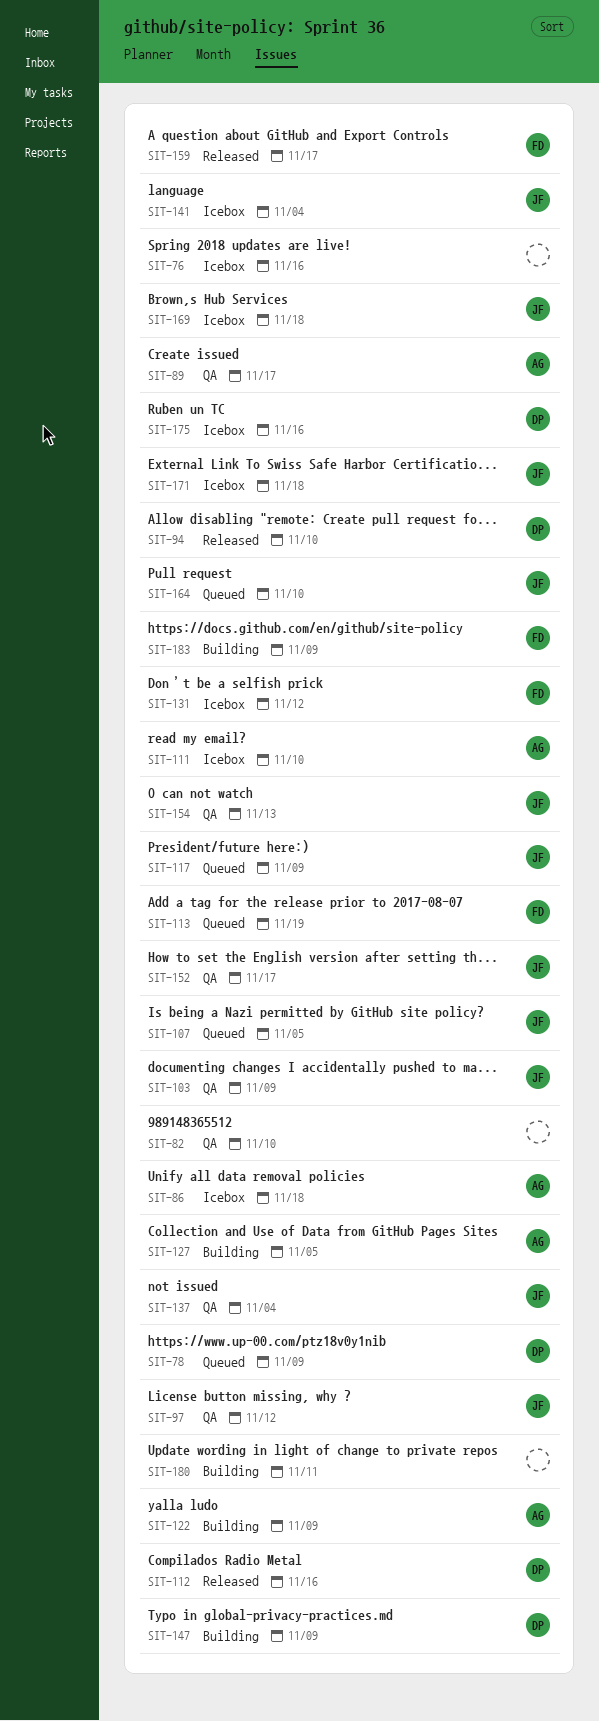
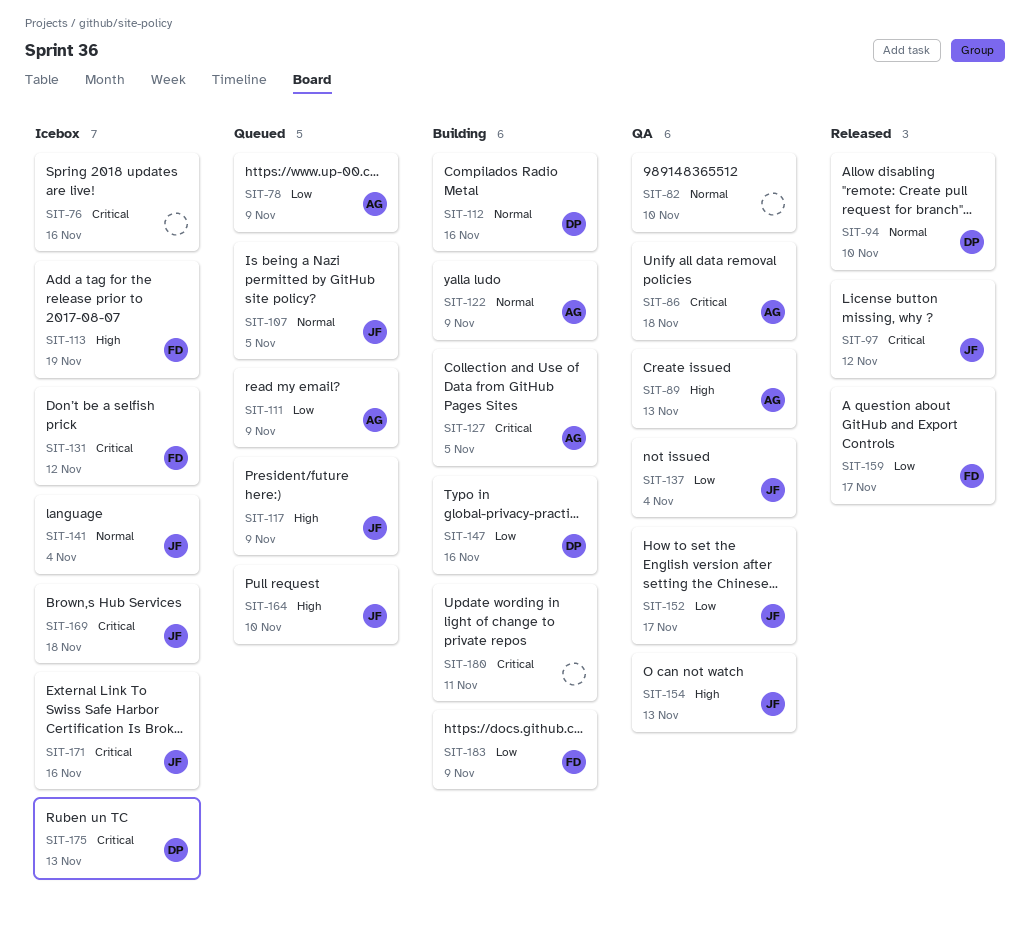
SIT-78, owner: DP -> AG
SIT-86, status: Icebox -> QA
SIT-89, due: Nov 17 -> Nov 13
SIT-97, status: QA -> Released
SIT-103: present -> none
SIT-111, status: Icebox -> Queued
SIT-111, due: Nov 10 -> Nov 9
SIT-112, status: Released -> Building
SIT-113, status: Queued -> Icebox
SIT-147, due: Nov 9 -> Nov 16
SIT-171, due: Nov 18 -> Nov 16
SIT-175, due: Nov 16 -> Nov 13

